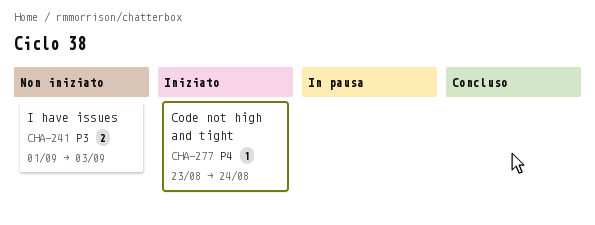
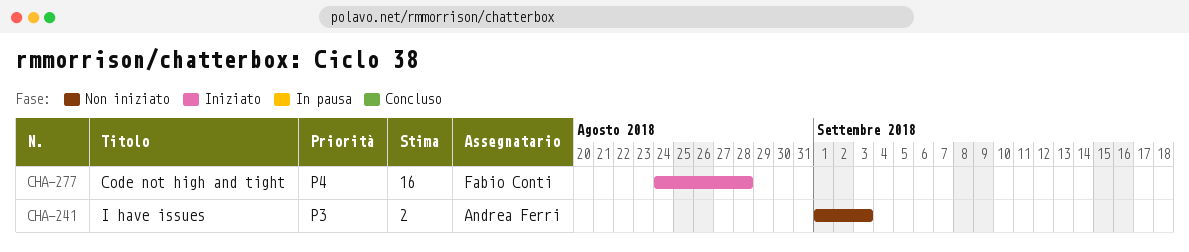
CHA-277, estimate: 1 -> 16
CHA-277, start: Aug 23 -> Aug 24
CHA-277, due: Aug 24 -> Aug 28

